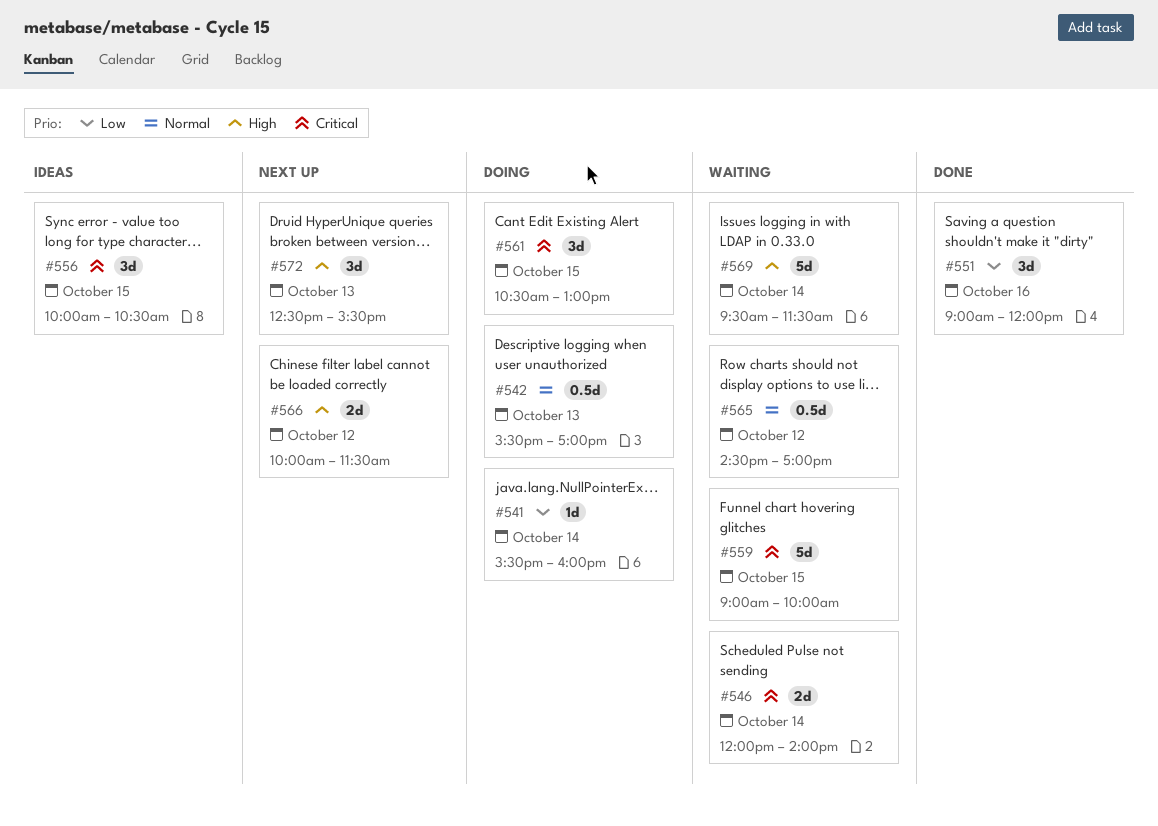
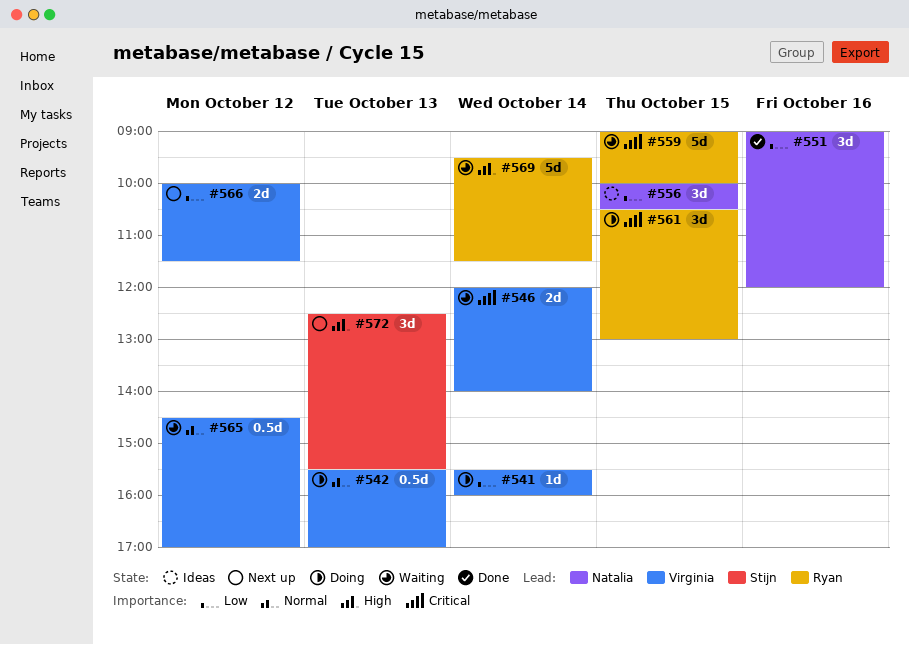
#556, priority: Critical -> Low
#566, priority: High -> Low

